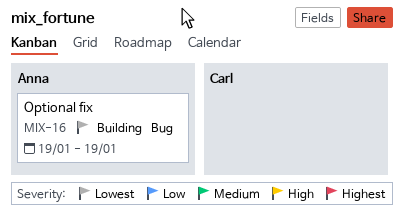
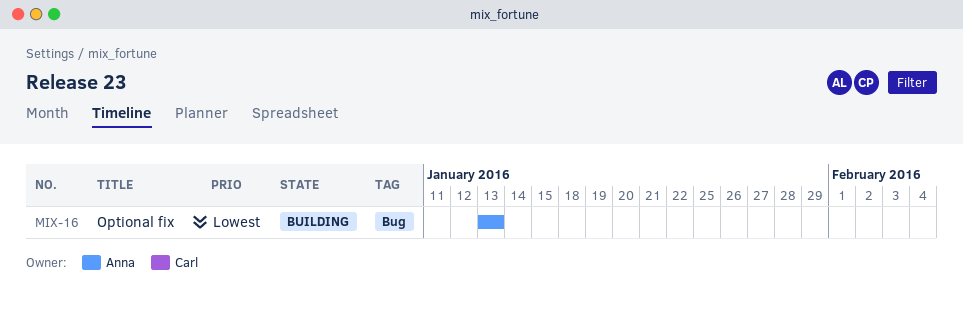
MIX-16, start: Jan 19 -> Jan 13
MIX-16, due: Jan 19 -> Jan 13

